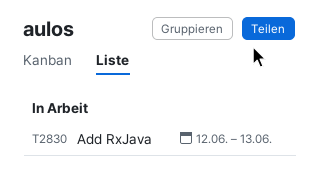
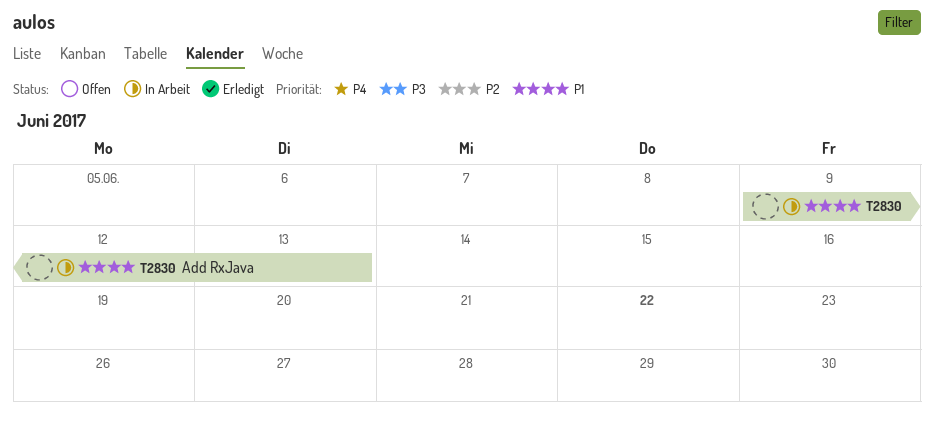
T2830, start: Jun 12 -> Jun 9

